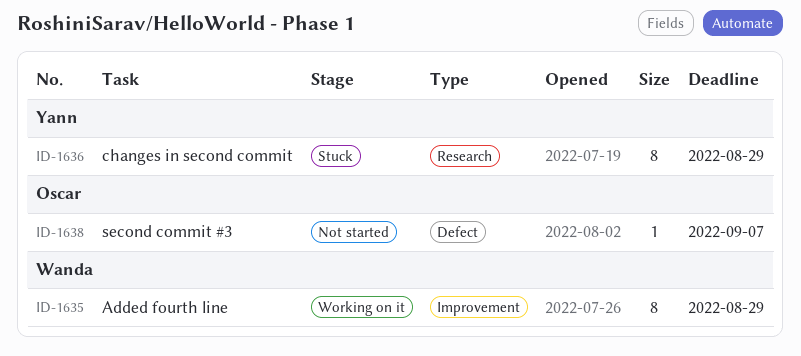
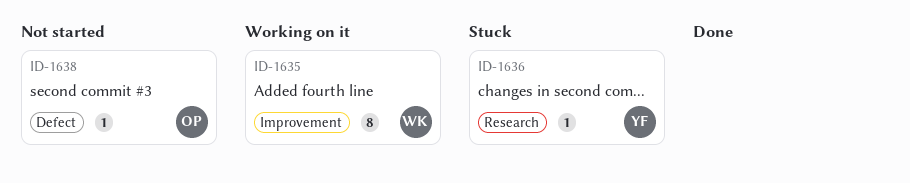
ID-1636, estimate: 8 -> 1

